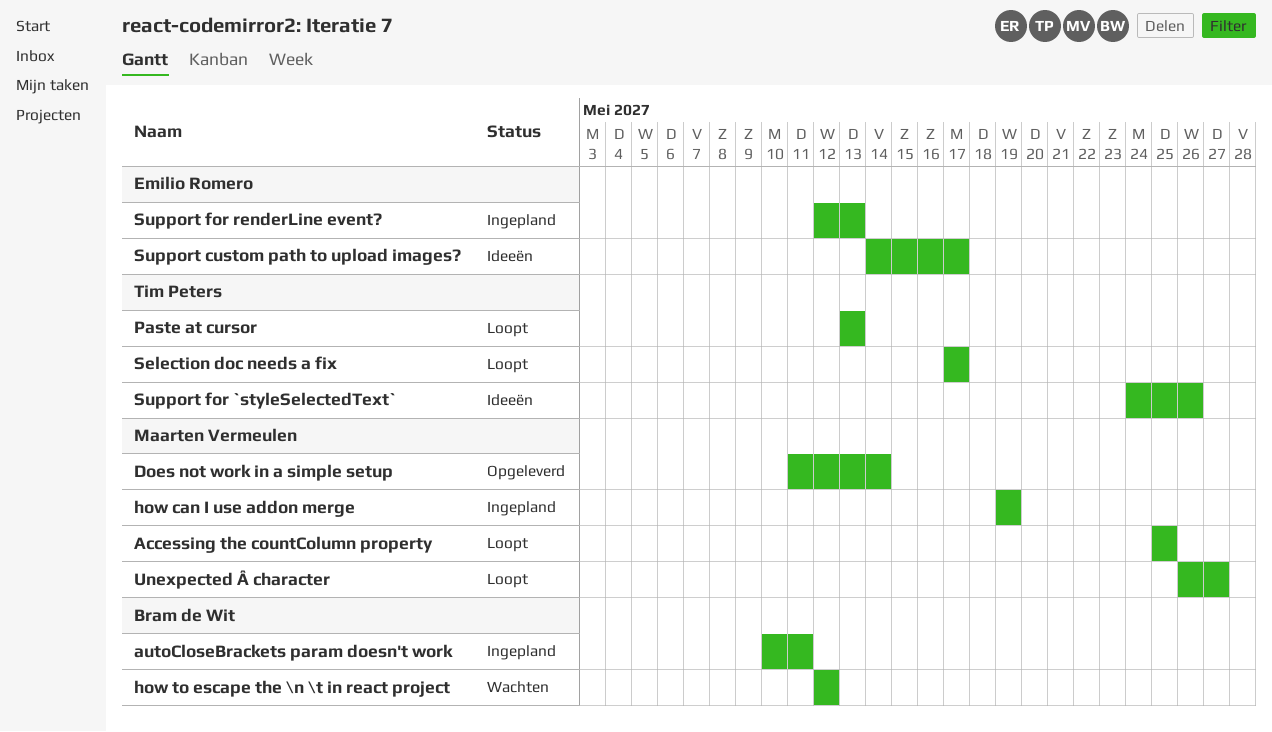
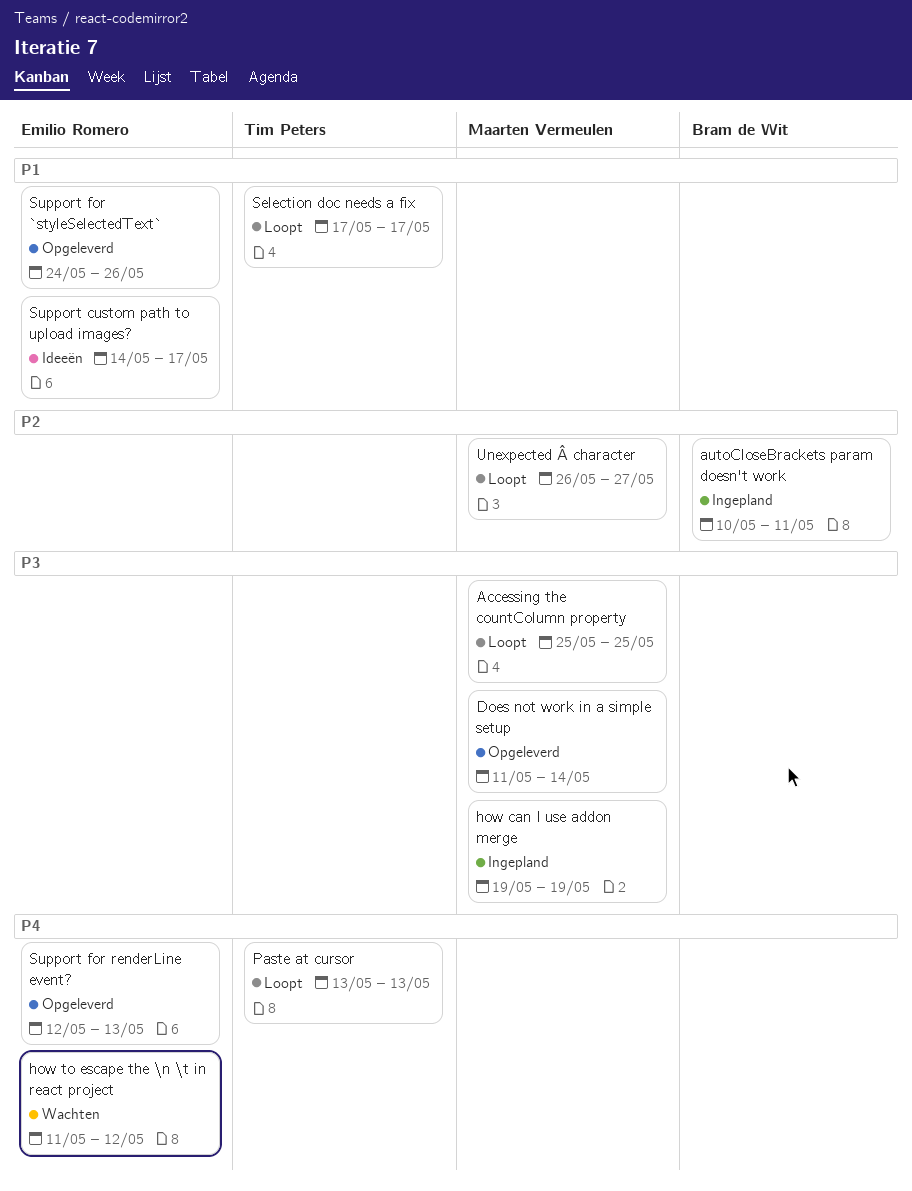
how to escape the \n \t in react project, owner: Bram de Wit -> Emilio Romero
how to escape the \n \t in react project, start: May 12 -> May 11
Support for `styleSelectedText`, status: Ideeën -> Opgeleverd
Support for `styleSelectedText`, owner: Tim Peters -> Emilio Romero
Support for renderLine event?, status: Ingepland -> Opgeleverd

